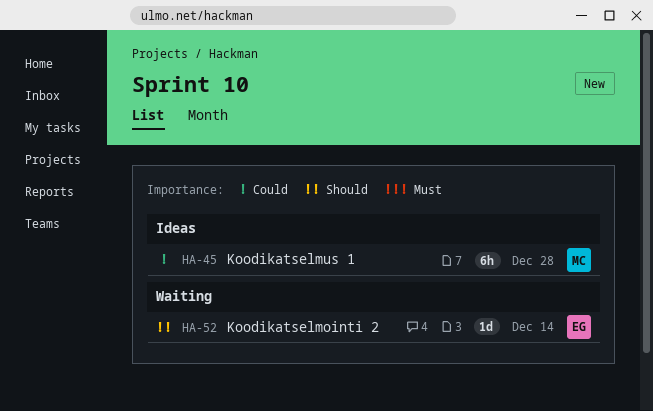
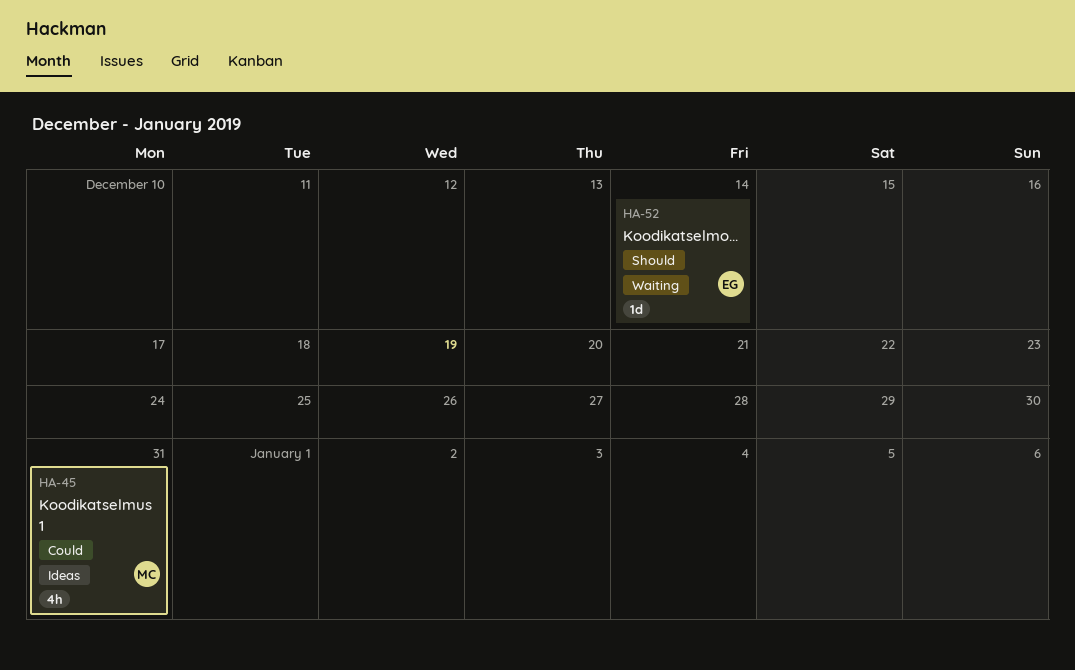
HA-45, estimate: 6h -> 4h
HA-45, due: Dec 28 -> Dec 31

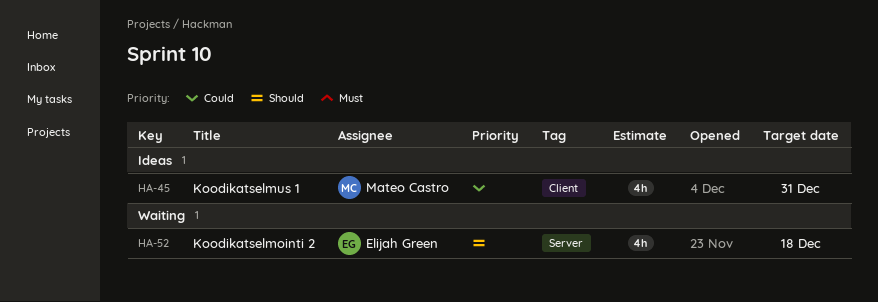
HA-52, estimate: 1d -> 4h
HA-52, due: Dec 14 -> Dec 18

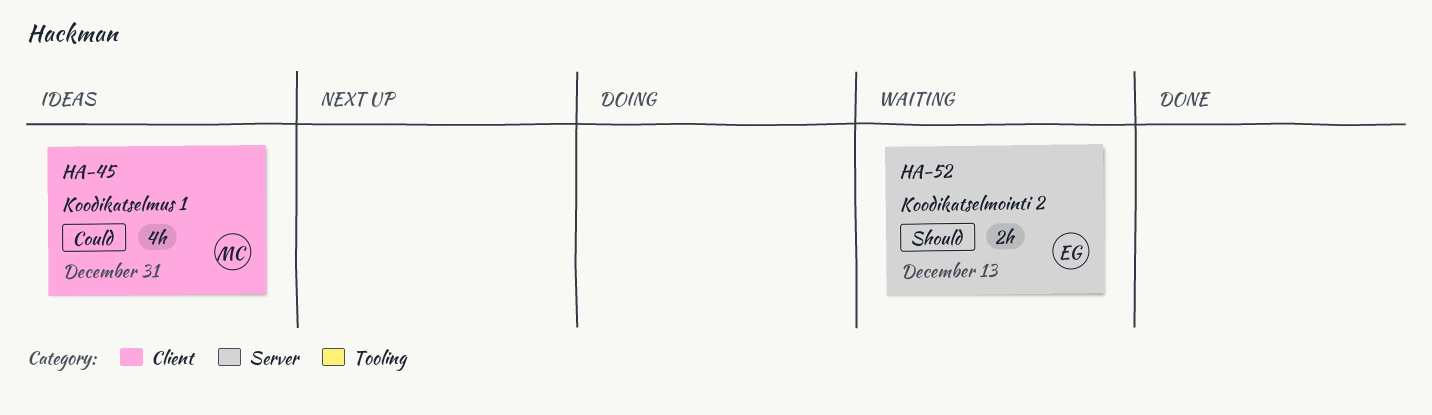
HA-52, estimate: 4h -> 2h
HA-52, due: Dec 18 -> Dec 13

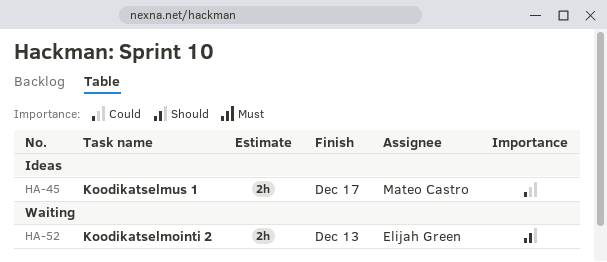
HA-45, estimate: 4h -> 2h
HA-45, due: Dec 31 -> Dec 17

